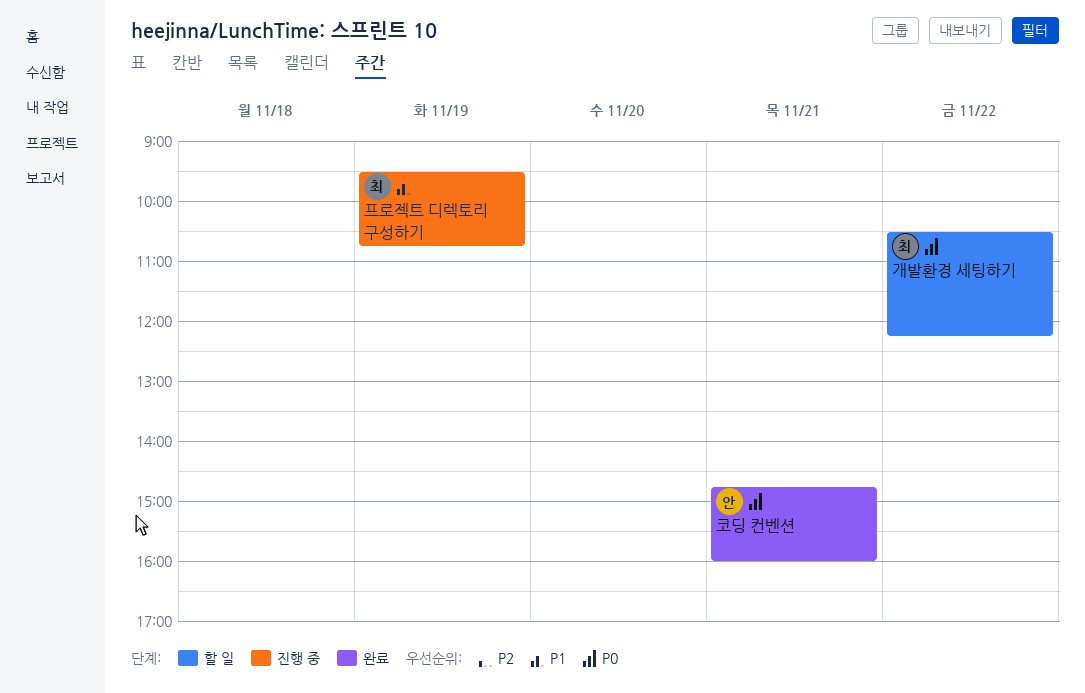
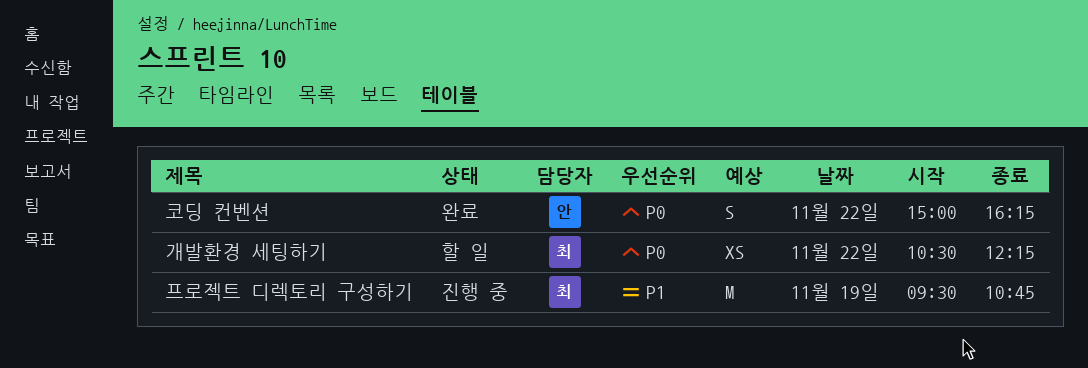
코딩 컨벤션, day: Nov 21 -> Nov 22
코딩 컨벤션, begins: 14:45 -> 15:00
코딩 컨벤션, ends: 16:00 -> 16:15

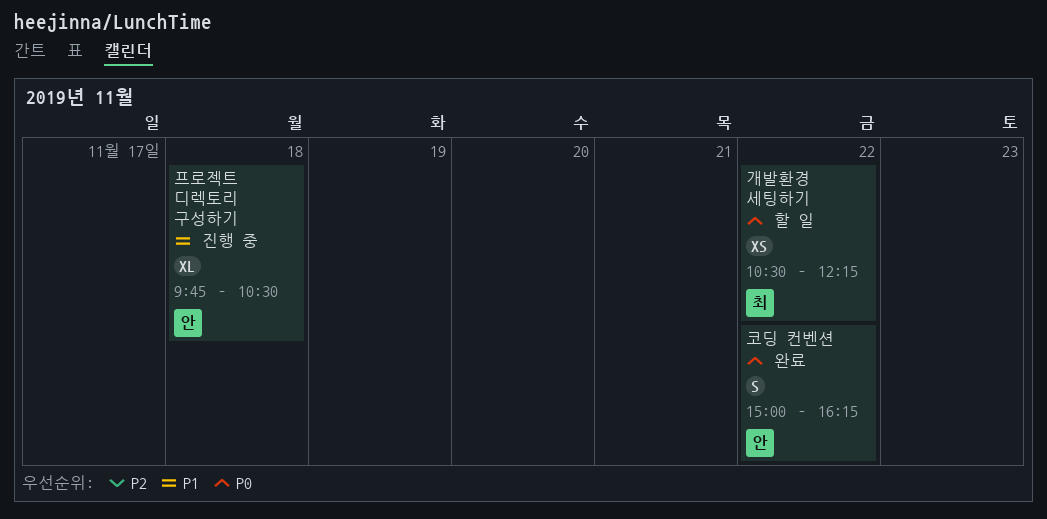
프로젝트 디렉토리 구성하기, owner: 최 -> 안
프로젝트 디렉토리 구성하기, estimate: M -> XL
프로젝트 디렉토리 구성하기, day: Nov 19 -> Nov 18
프로젝트 디렉토리 구성하기, begins: 09:30 -> 09:45
프로젝트 디렉토리 구성하기, ends: 10:45 -> 10:30

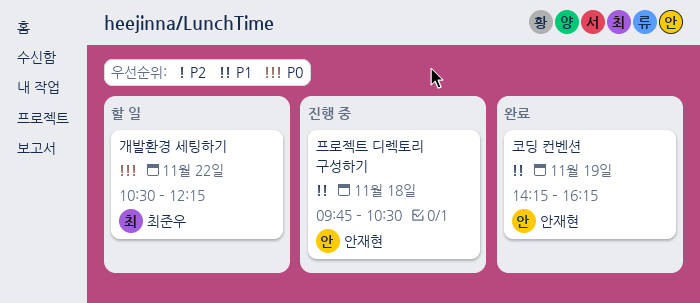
코딩 컨벤션, priority: P0 -> P1
코딩 컨벤션, day: Nov 22 -> Nov 19
코딩 컨벤션, begins: 15:00 -> 14:15

